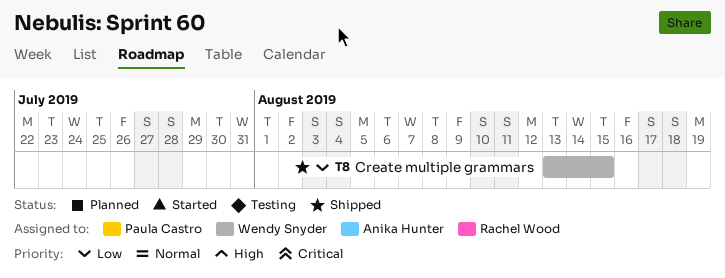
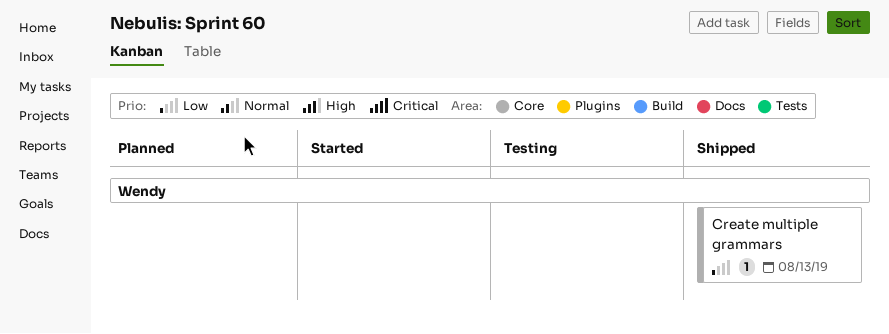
Create multiple grammars, due: Aug 15 -> Aug 13

